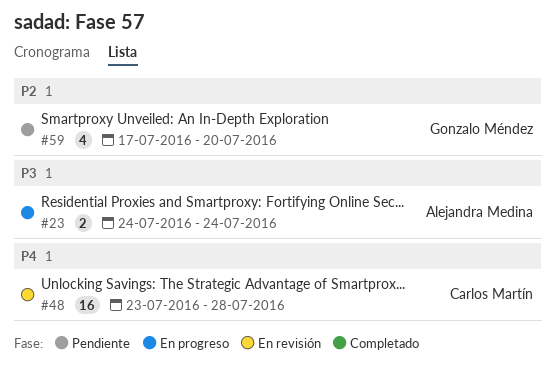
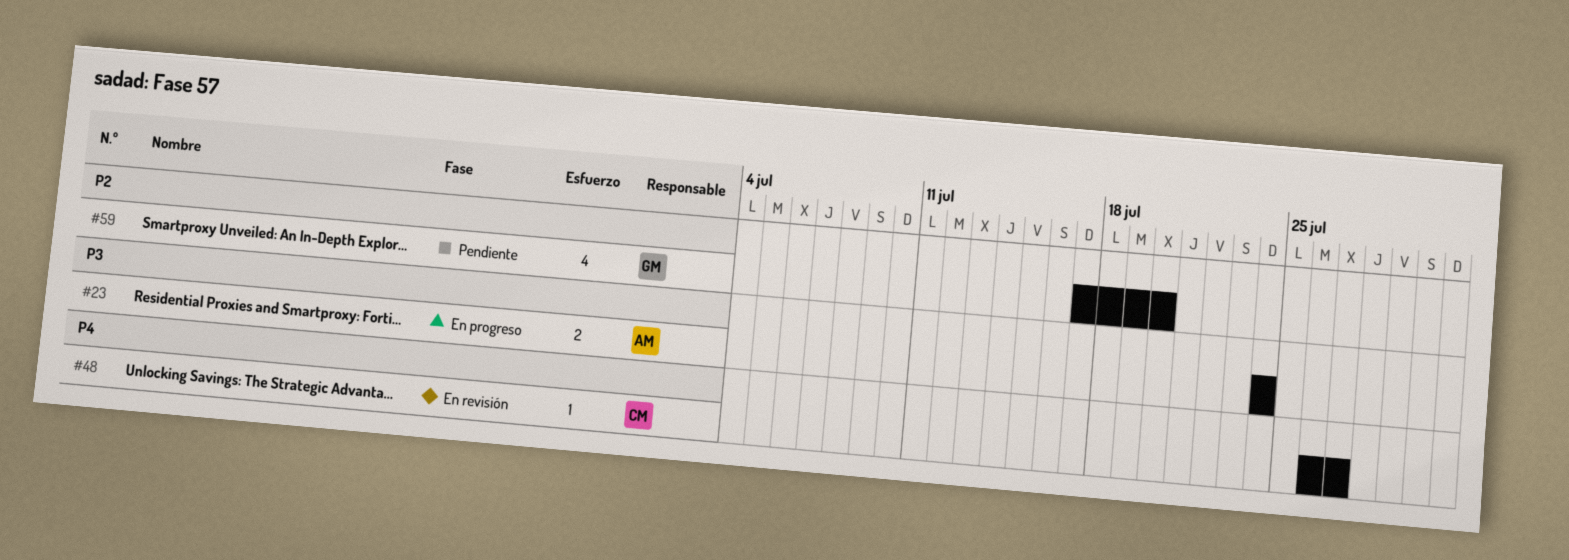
#48, estimate: 16 -> 1
#48, start: Jul 23 -> Jul 26
#48, due: Jul 28 -> Jul 27

